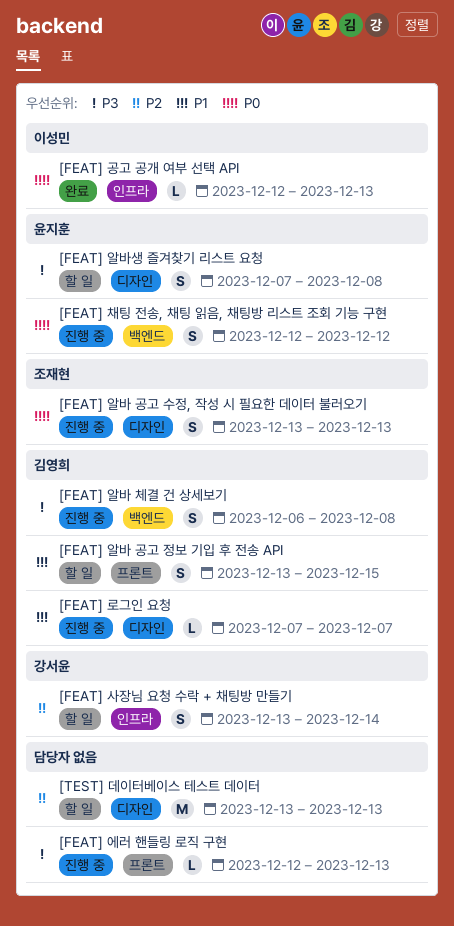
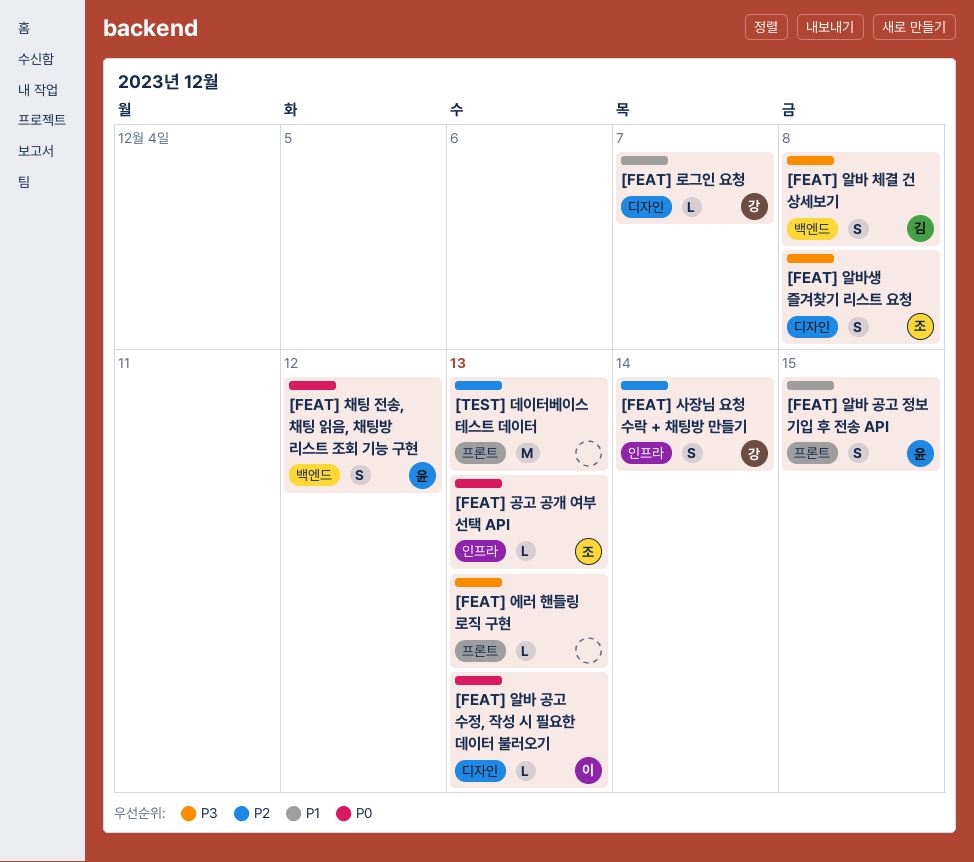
[FEAT] 공고 공개 여부 선택 API, owner: 이성민 -> 조재현
[FEAT] 로그인 요청, owner: 김영희 -> 강서윤
[FEAT] 알바 공고 수정, 작성 시 필요한 데이터 불러오기, owner: 조재현 -> 이성민
[FEAT] 알바 공고 수정, 작성 시 필요한 데이터 불러오기, estimate: S -> L
[FEAT] 알바 공고 정보 기입 후 전송 API, owner: 김영희 -> 윤지훈
[FEAT] 알바생 즐겨찾기 리스트 요청, owner: 윤지훈 -> 조재현
[TEST] 데이터베이스 테스트 데이터, label: 디자인 -> 프론트

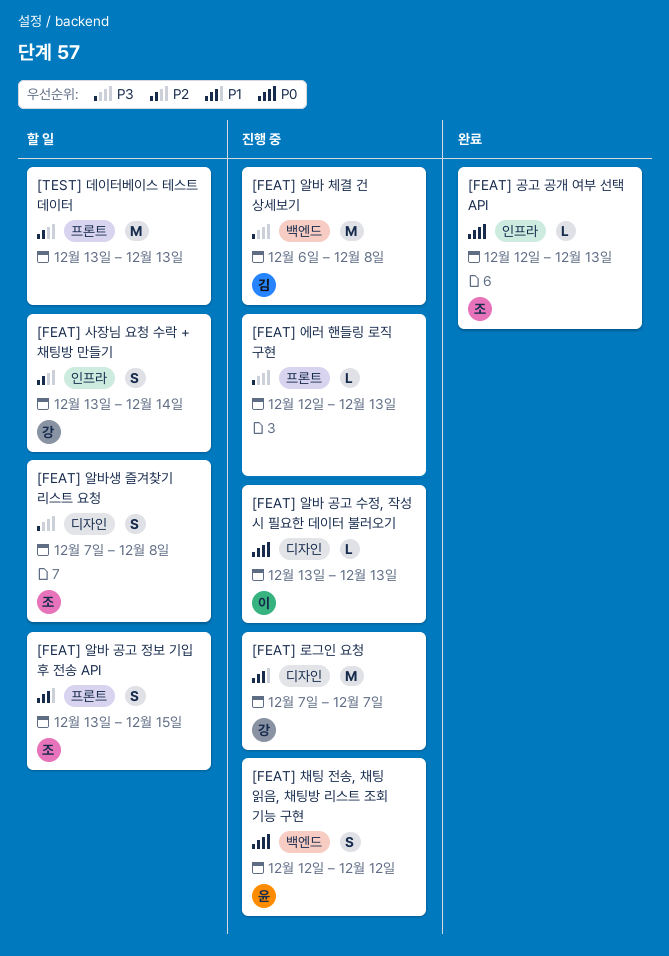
[FEAT] 로그인 요청, estimate: L -> M
[FEAT] 알바 공고 정보 기입 후 전송 API, owner: 윤 -> 조
[FEAT] 알바 체결 건 상세보기, estimate: S -> M

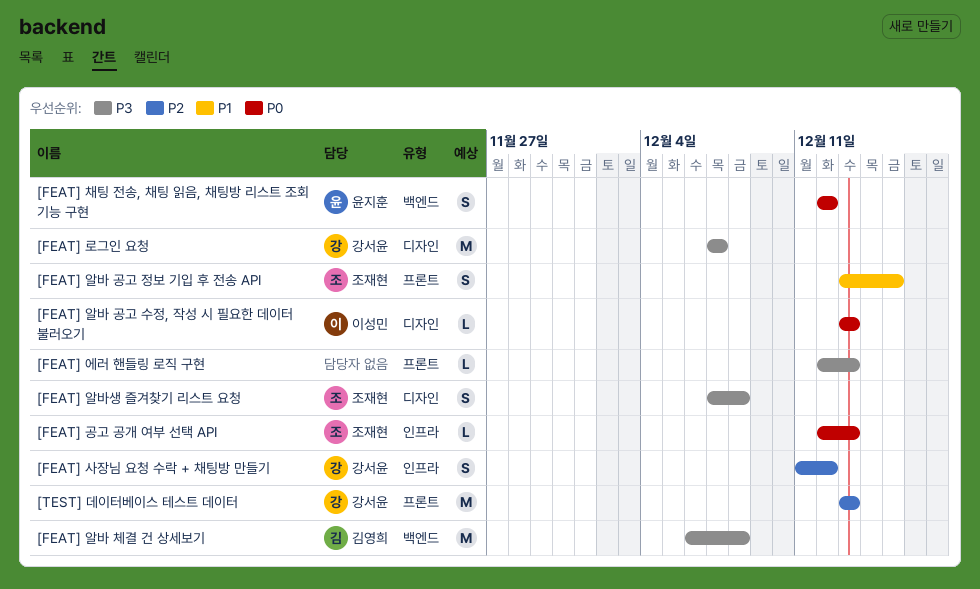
[FEAT] 로그인 요청, priority: P1 -> P3
[FEAT] 사장님 요청 수락 + 채팅방 만들기, start: Dec 13 -> Dec 11
[FEAT] 사장님 요청 수락 + 채팅방 만들기, due: Dec 14 -> Dec 12
[TEST] 데이터베이스 테스트 데이터, owner: none -> 강서윤

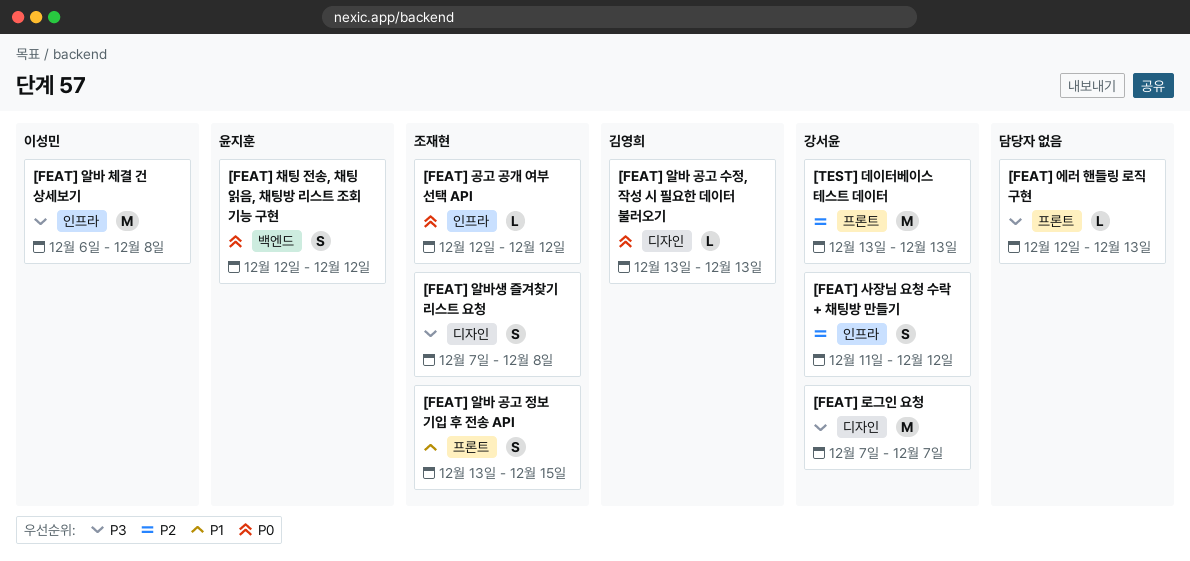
[FEAT] 공고 공개 여부 선택 API, due: Dec 13 -> Dec 12
[FEAT] 알바 공고 수정, 작성 시 필요한 데이터 불러오기, owner: 이성민 -> 김영희
[FEAT] 알바 체결 건 상세보기, owner: 김영희 -> 이성민
[FEAT] 알바 체결 건 상세보기, label: 백엔드 -> 인프라

